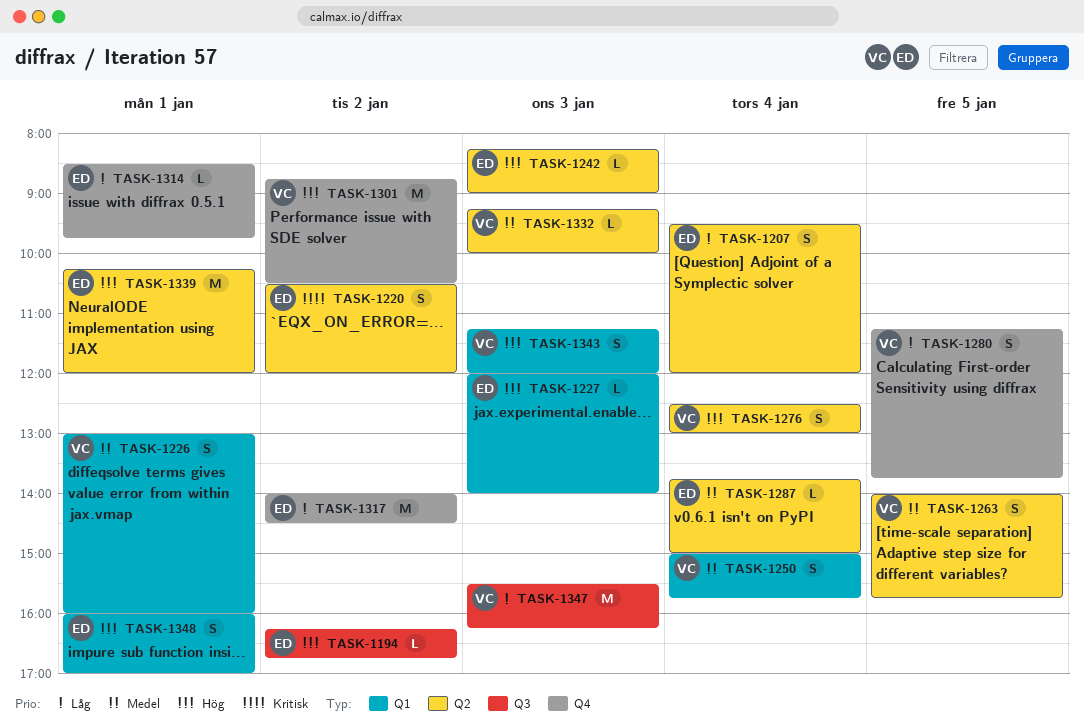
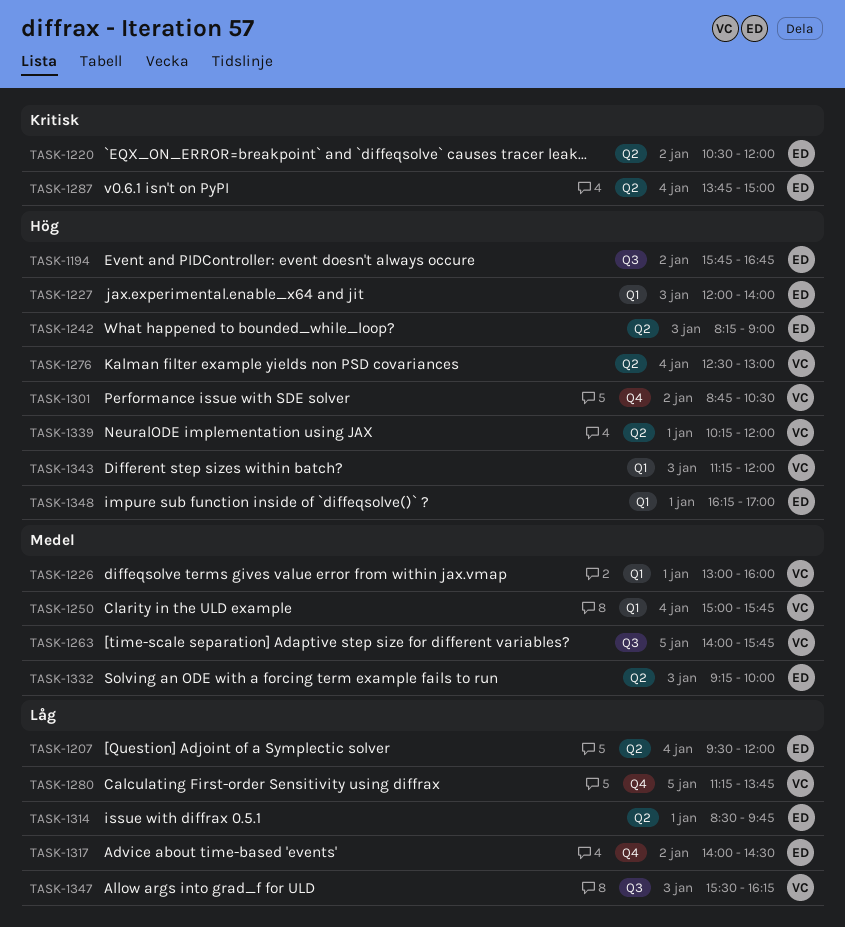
TASK-1194, begins: 16:15 -> 15:45
TASK-1263, label: Q2 -> Q3
TASK-1287, priority: Medel -> Kritisk
TASK-1314, label: Q4 -> Q2
TASK-1332, owner: VC -> ED
TASK-1339, owner: ED -> VC
TASK-1348, begins: 16:00 -> 16:15

